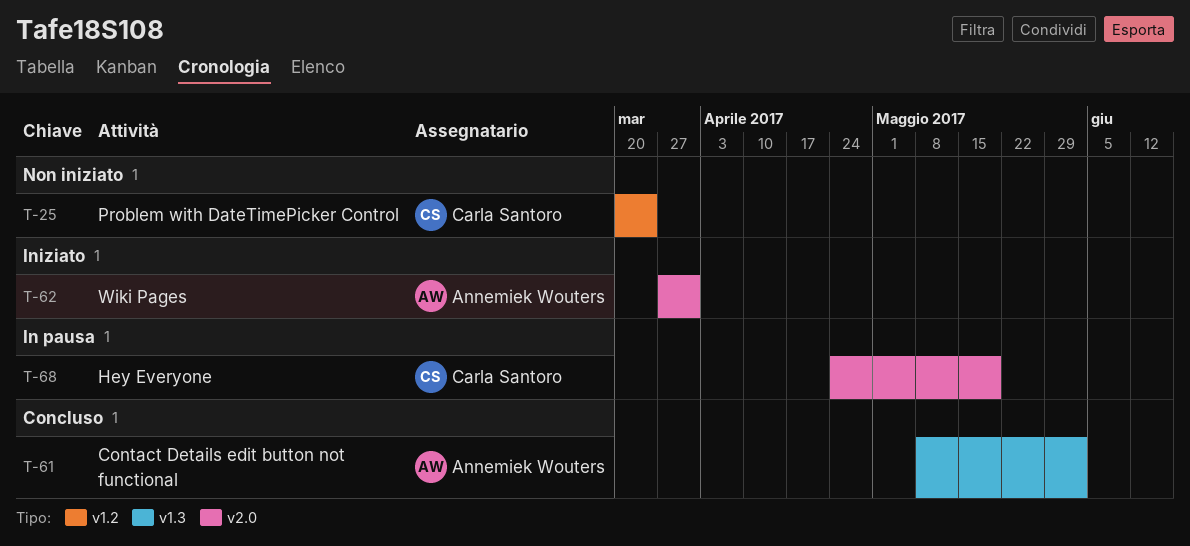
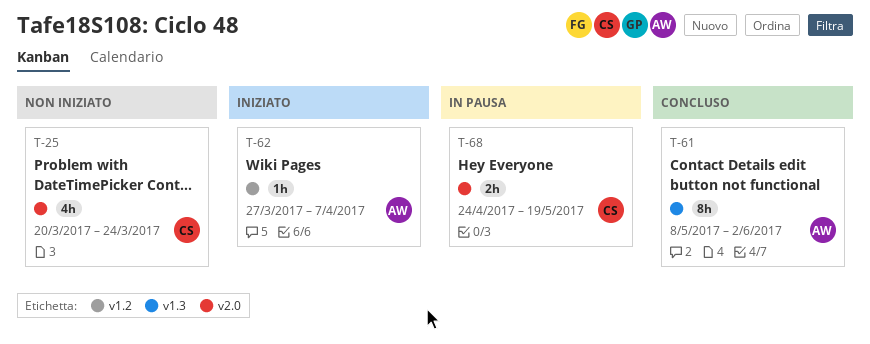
T-25, label: v1.2 -> v2.0
T-62, label: v2.0 -> v1.2
T-62, due: Mar 31 -> Apr 7

